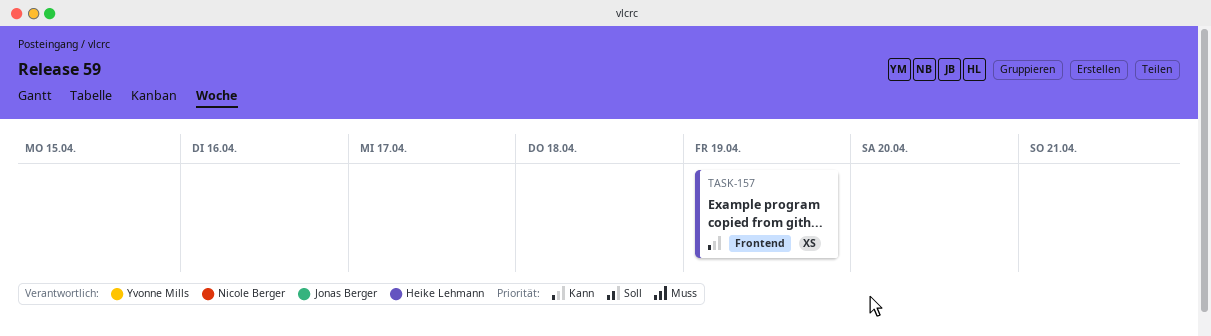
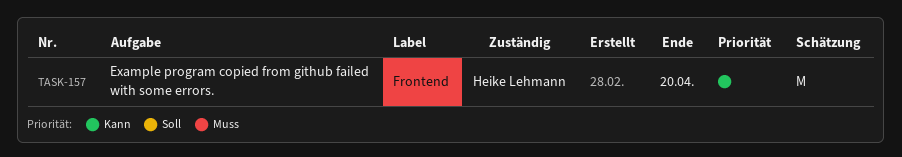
TASK-157, estimate: XS -> M
TASK-157, due: Apr 19 -> Apr 20

